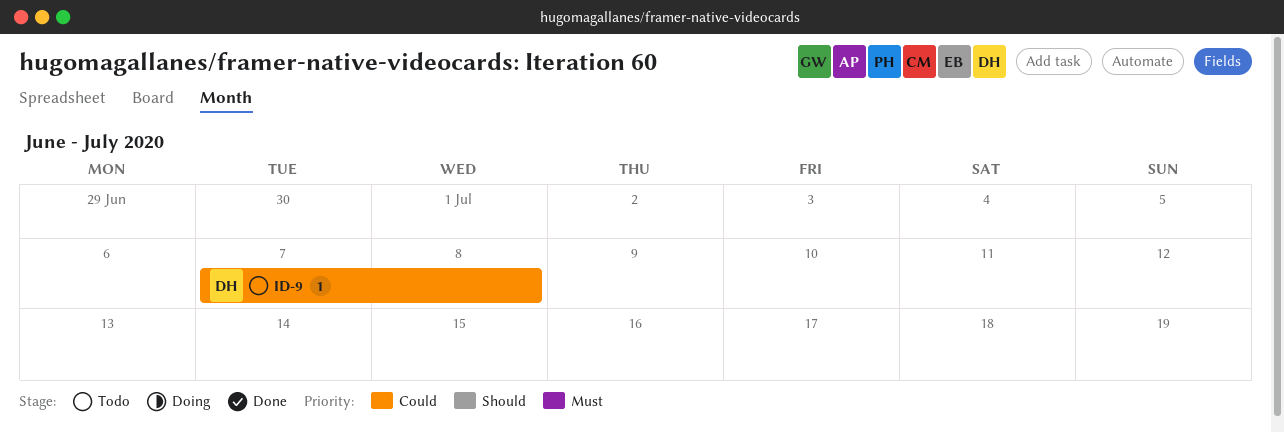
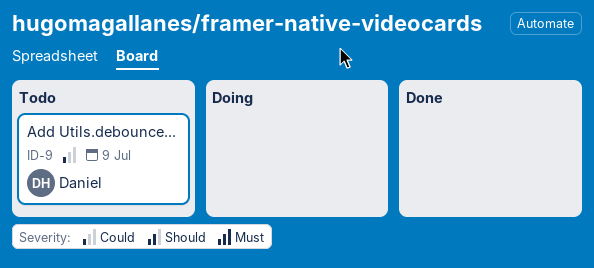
ID-9, due: Jul 8 -> Jul 9

